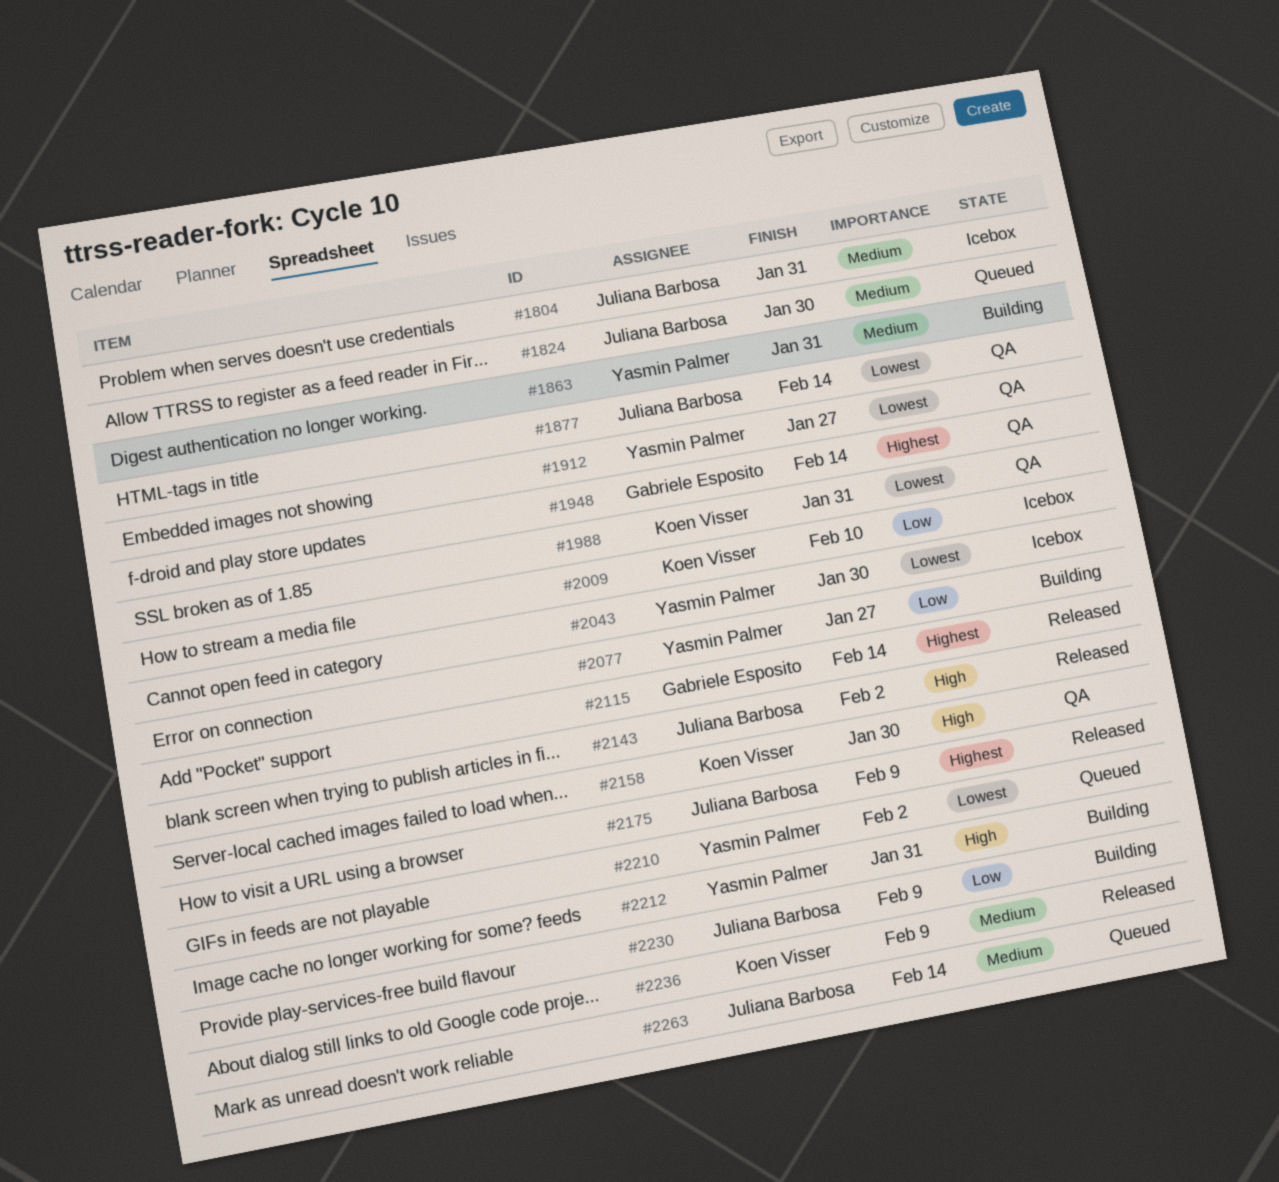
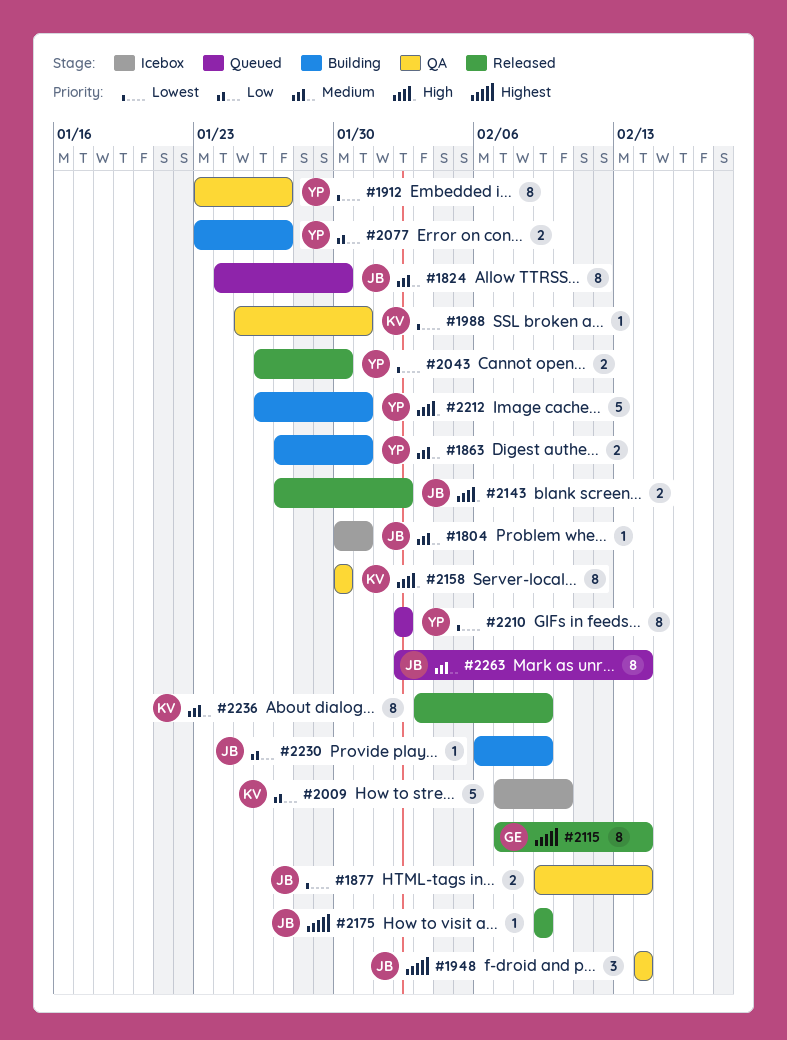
#1948, owner: Gabriele Esposito -> Juliana Barbosa
#2043, status: Icebox -> Released

